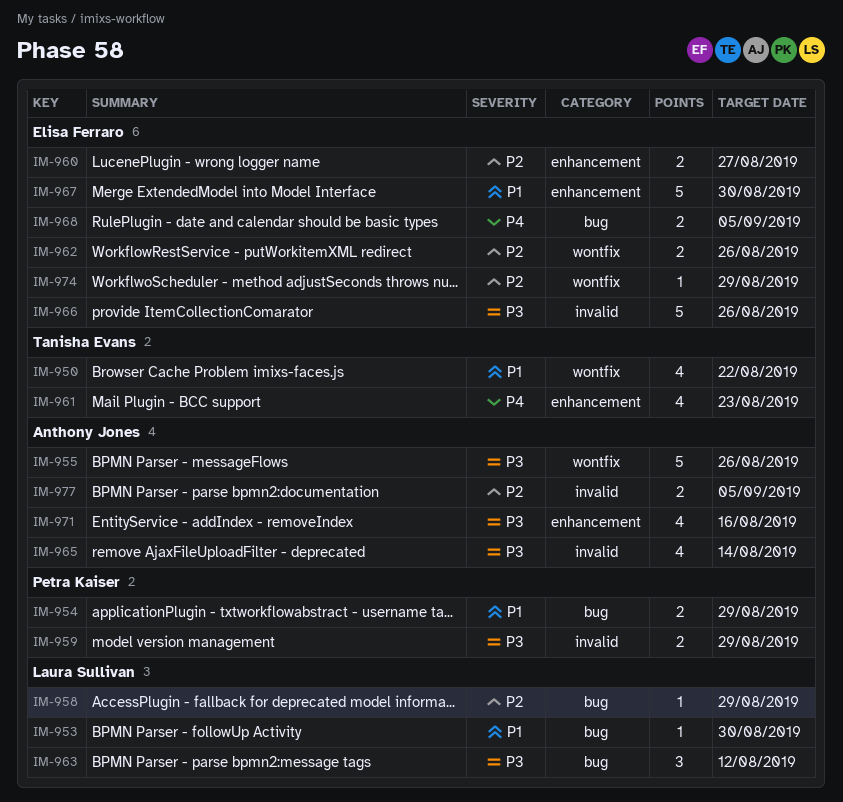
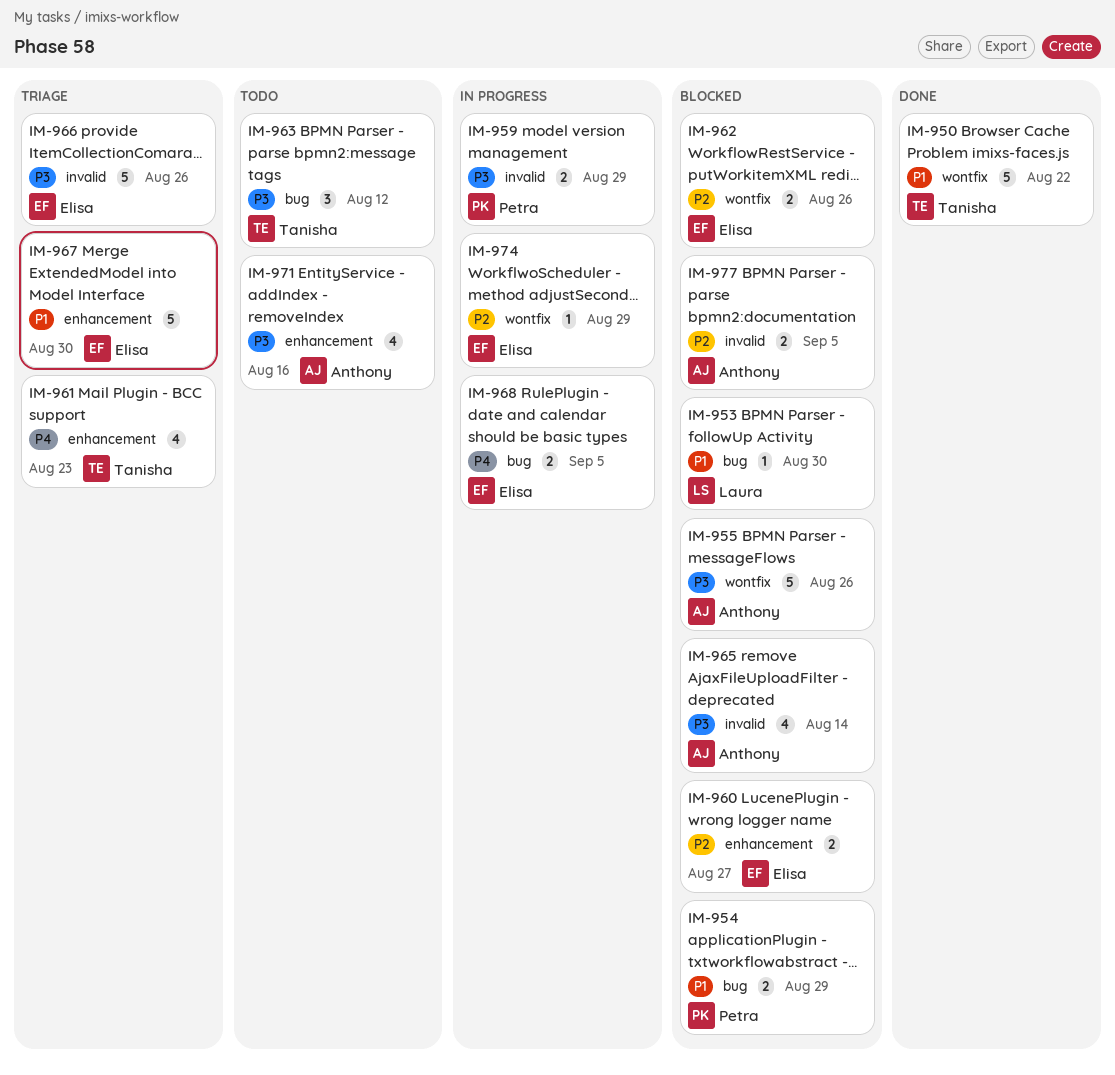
IM-950, estimate: 4 -> 5
IM-958: present -> none
IM-963, owner: Laura Sullivan -> Tanisha Evans

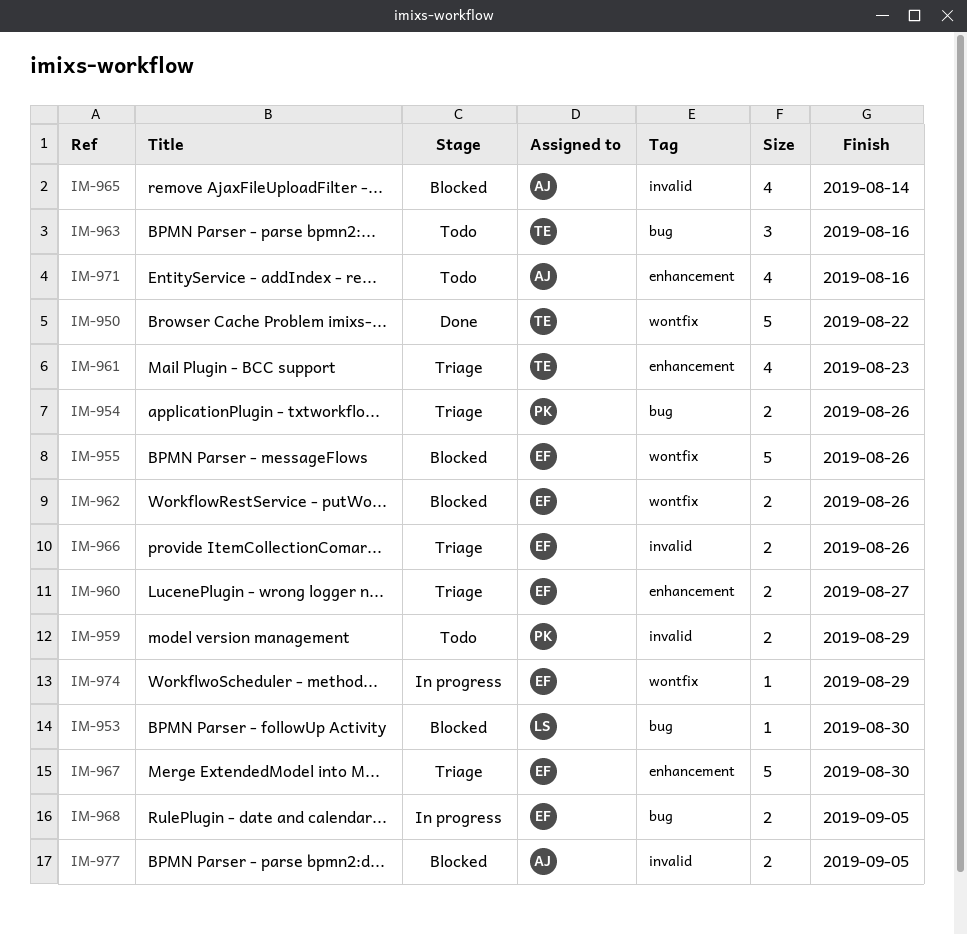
IM-954, status: Blocked -> Triage
IM-954, due: Aug 29 -> Aug 26
IM-955, owner: Anthony -> Elisa
IM-959, status: In progress -> Todo
IM-960, status: Blocked -> Triage
IM-963, due: Aug 12 -> Aug 16
IM-966, estimate: 5 -> 2

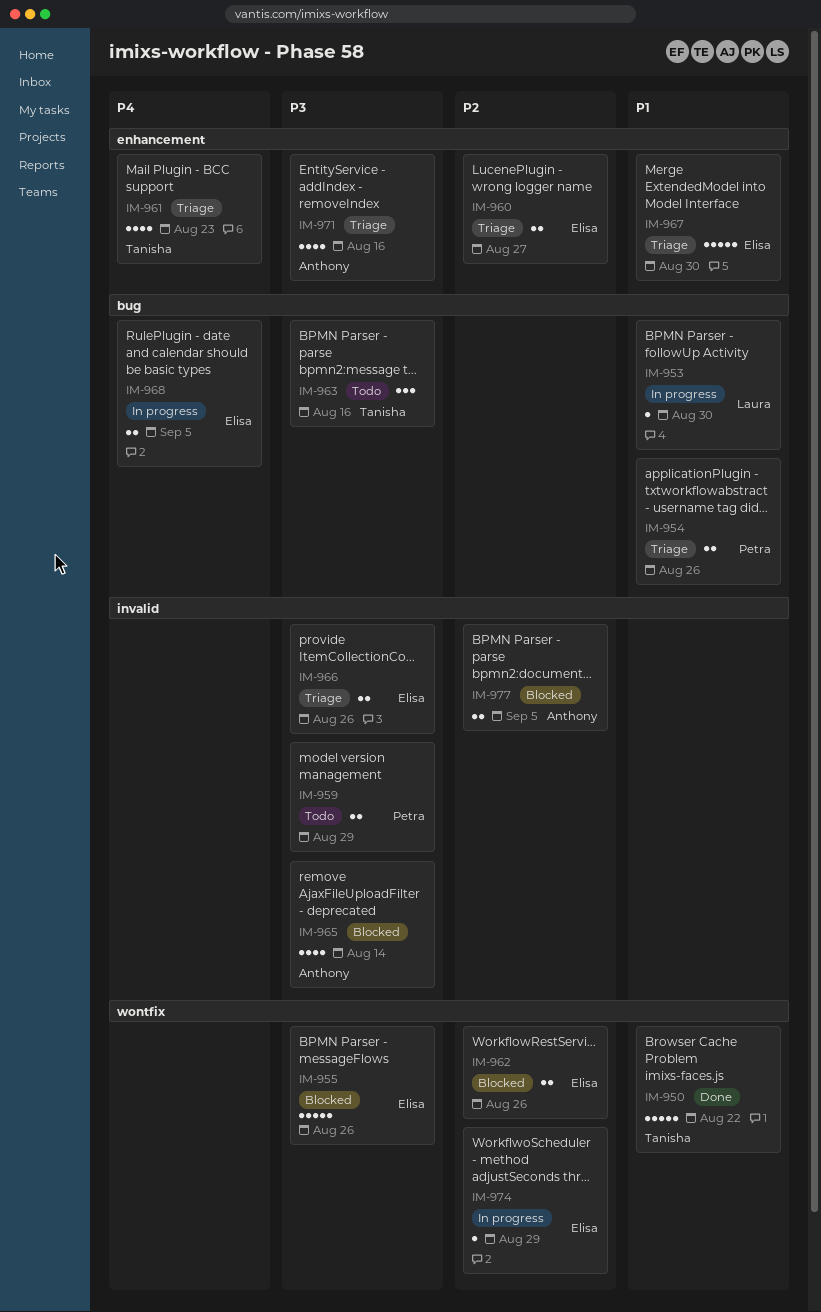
IM-953, status: Blocked -> In progress
IM-971, status: Todo -> Triage

